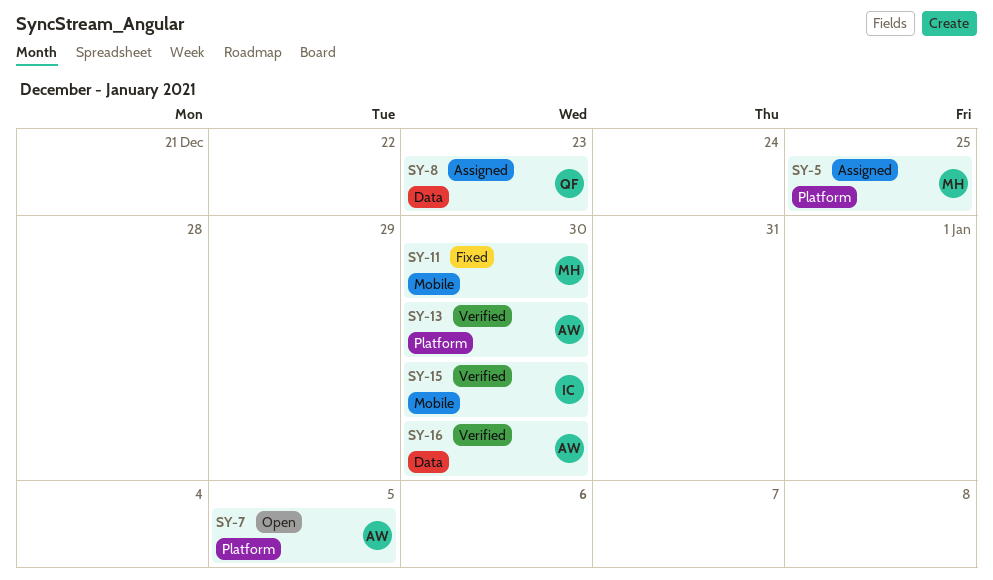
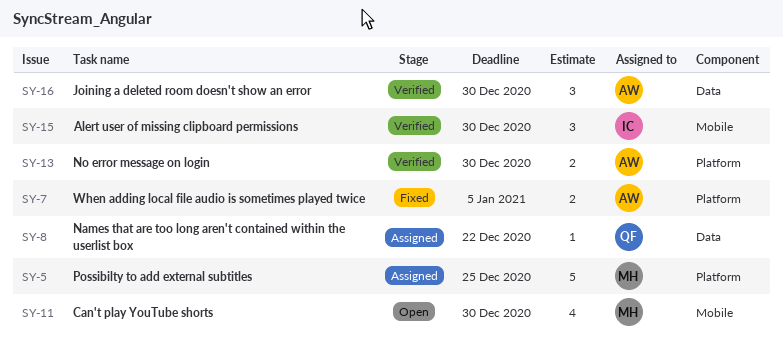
SY-7, status: Open -> Fixed
SY-8, due: Dec 23 -> Dec 22
SY-11, status: Fixed -> Open

